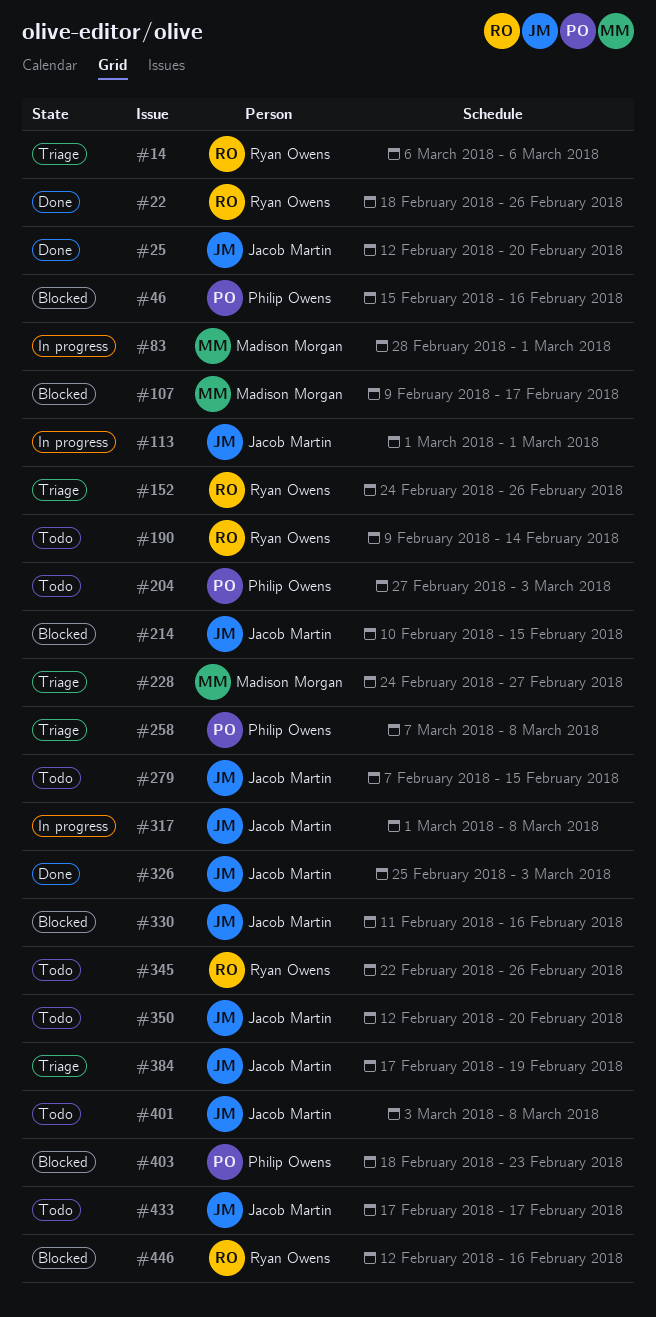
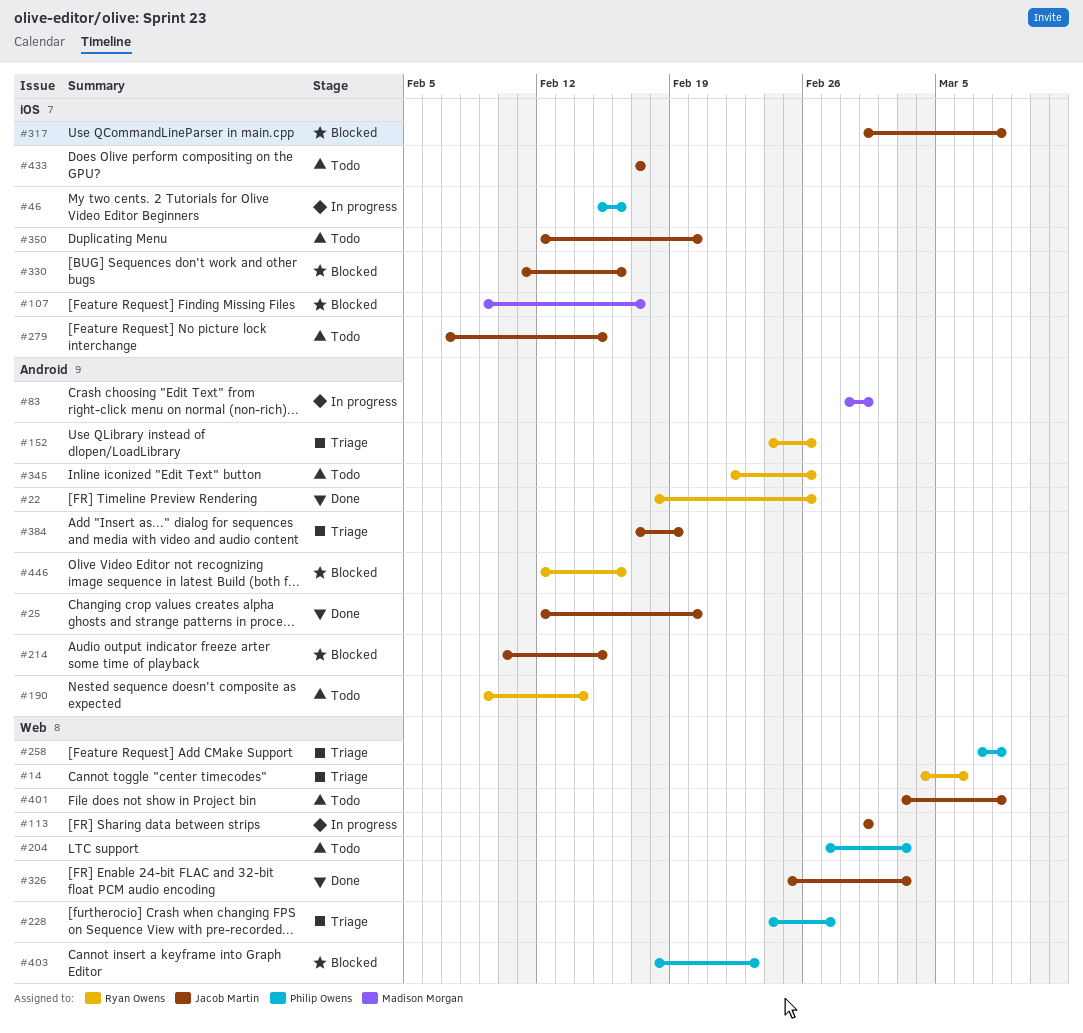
#14, start: Mar 6 -> Mar 4
#46, status: Blocked -> In progress
#228, owner: Madison Morgan -> Philip Owens
#317, status: In progress -> Blocked

